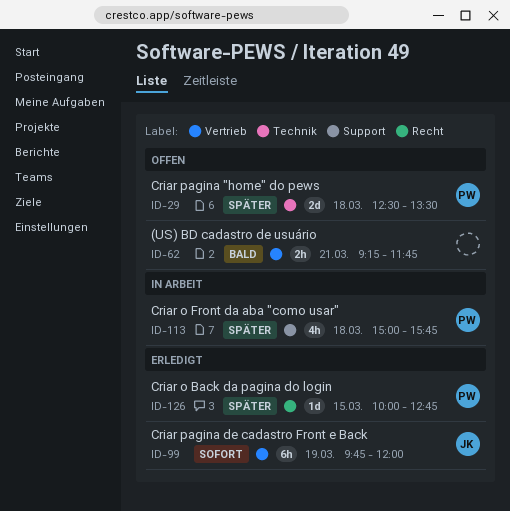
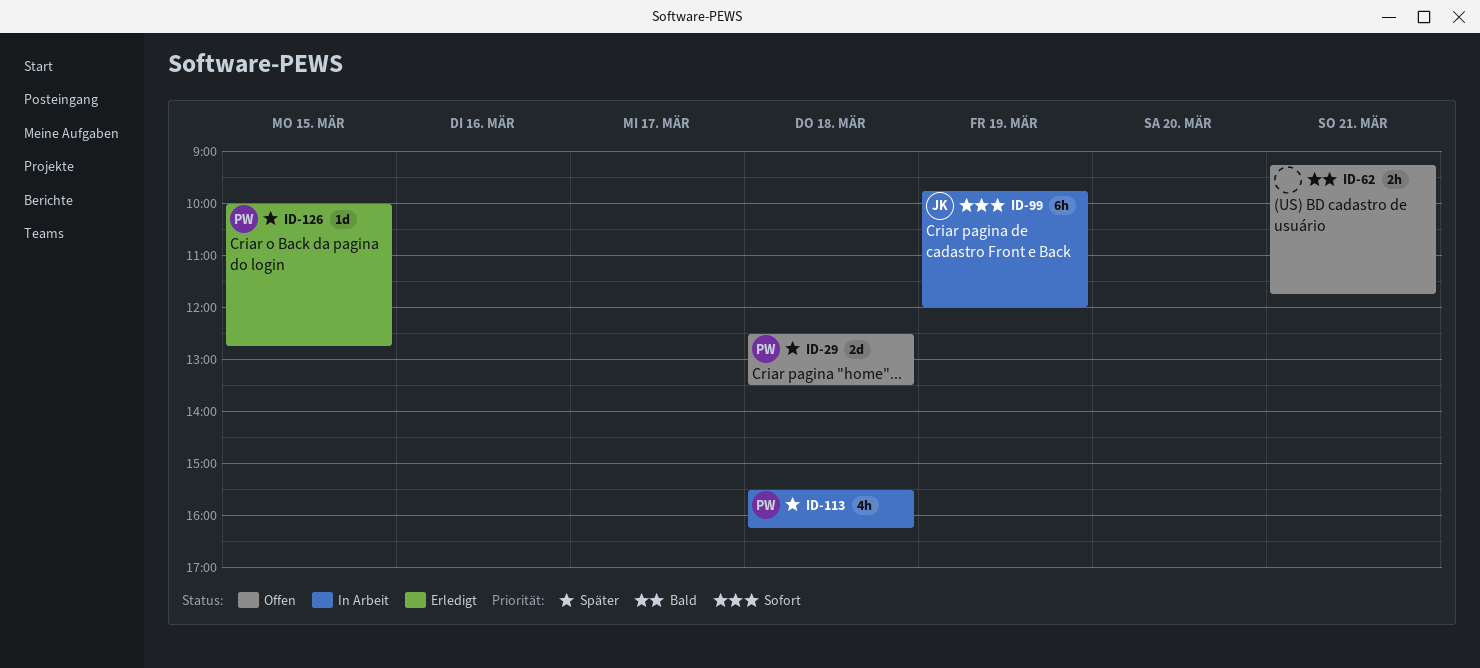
ID-99, status: Erledigt -> In Arbeit
ID-113, begins: 15:00 -> 15:30
ID-113, ends: 15:45 -> 16:15

